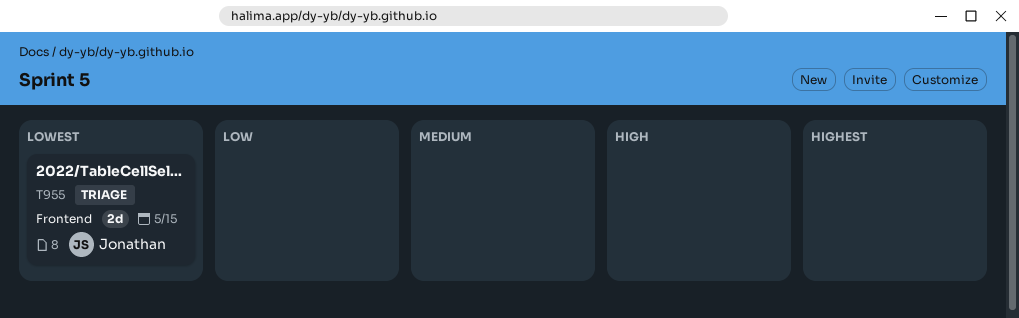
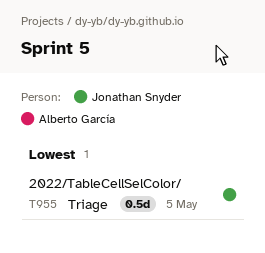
T955, estimate: 2d -> 0.5d
T955, due: May 15 -> May 5

